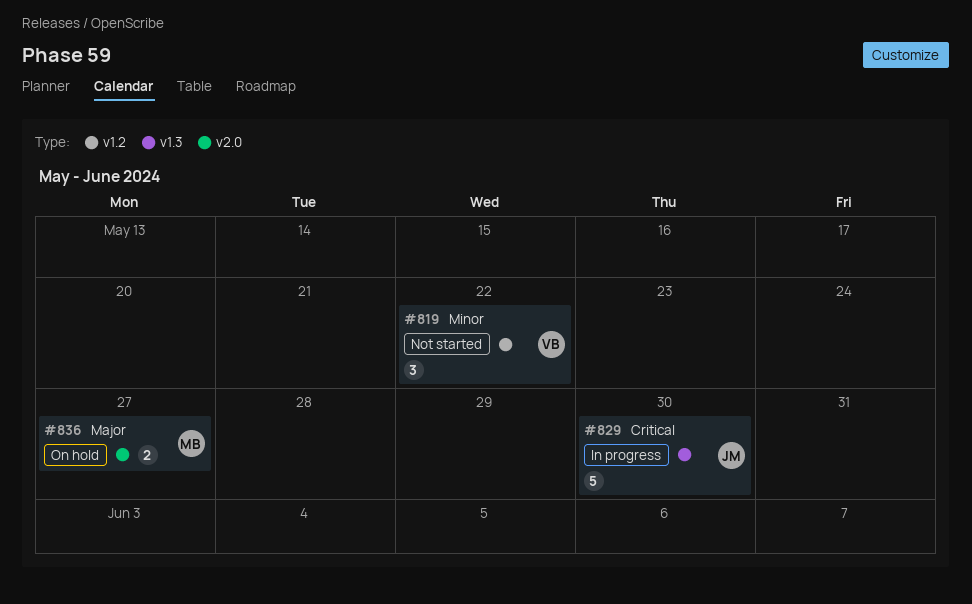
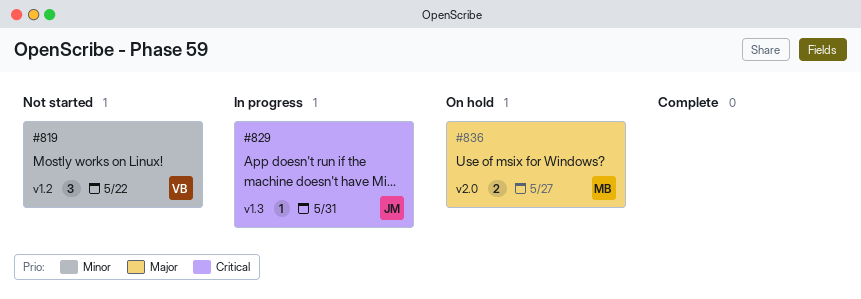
#829, estimate: 5 -> 1
#829, due: May 30 -> May 31

